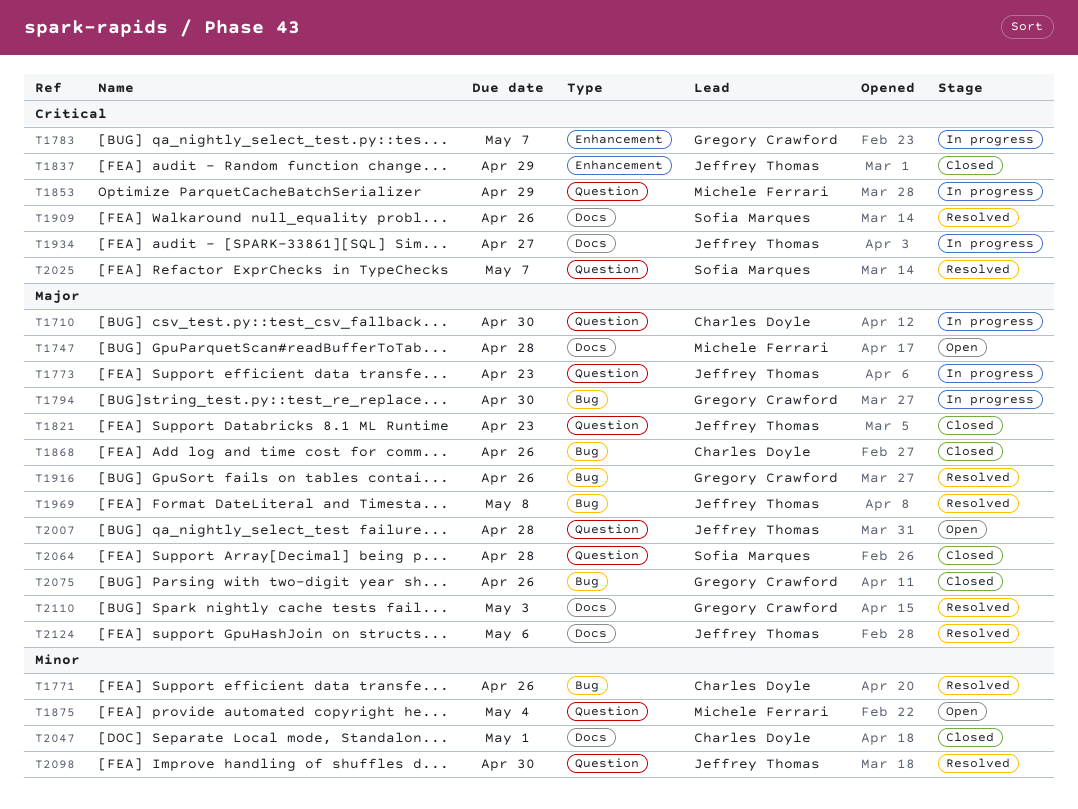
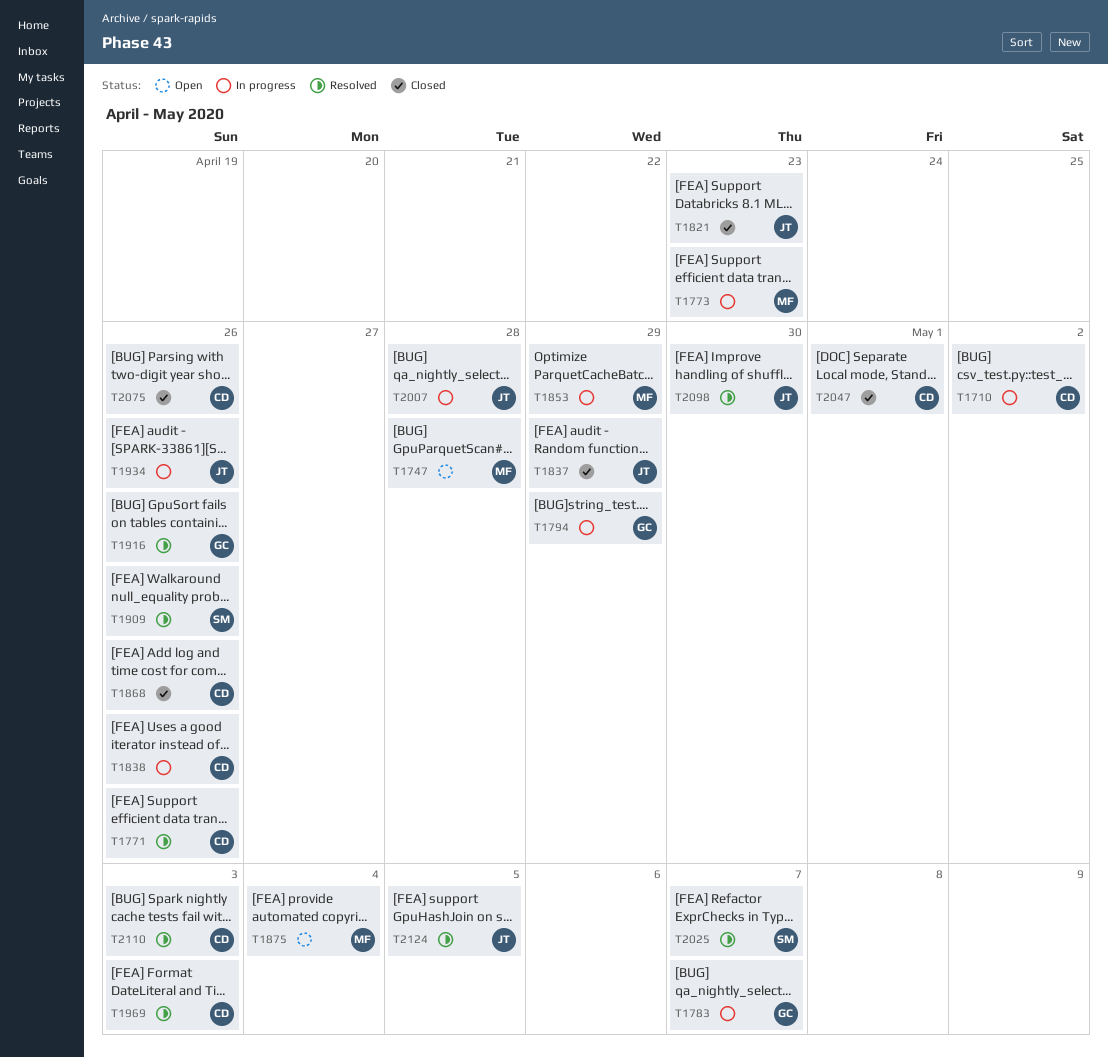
T1710, due: Apr 30 -> May 2
T1773, owner: Jeffrey Thomas -> Michele Ferrari
T1794, due: Apr 30 -> Apr 29
T1838: none -> present
T1934, due: Apr 27 -> Apr 26
T1969, owner: Jeffrey Thomas -> Charles Doyle
T1969, due: May 8 -> May 3
T2007, status: Open -> In progress
T2064: present -> none
T2075, owner: Gregory Crawford -> Charles Doyle
T2110, owner: Gregory Crawford -> Charles Doyle
T2124, due: May 6 -> May 5

